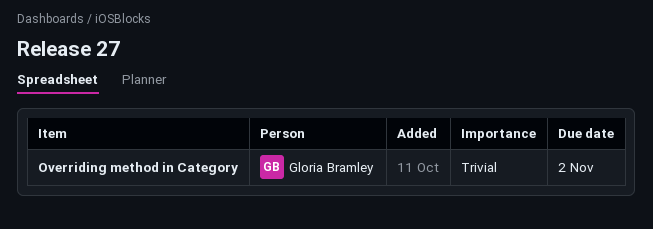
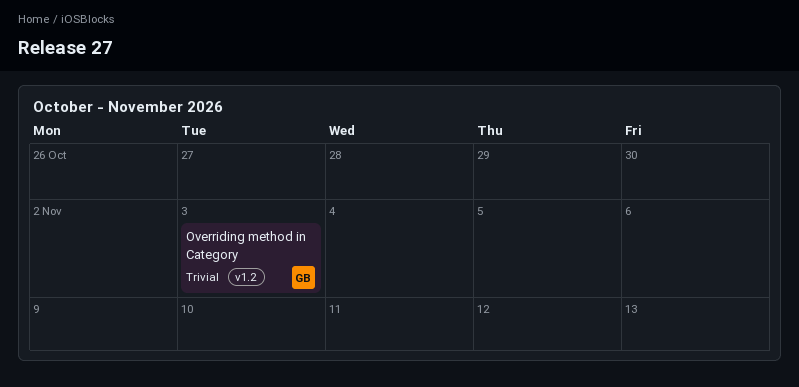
Overriding method in Category, due: Nov 2 -> Nov 3

